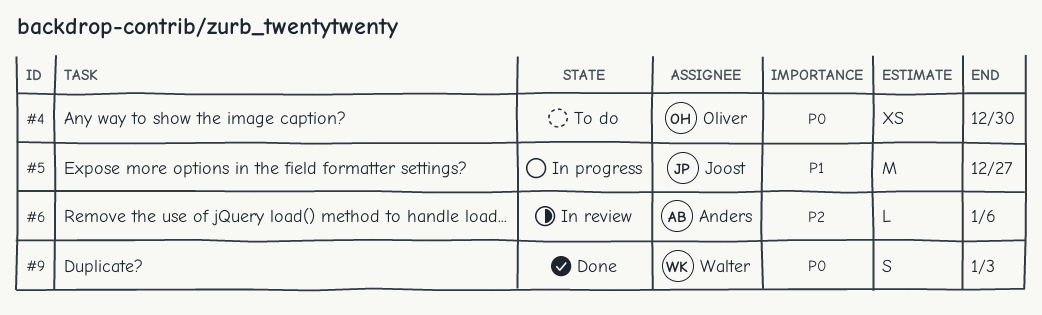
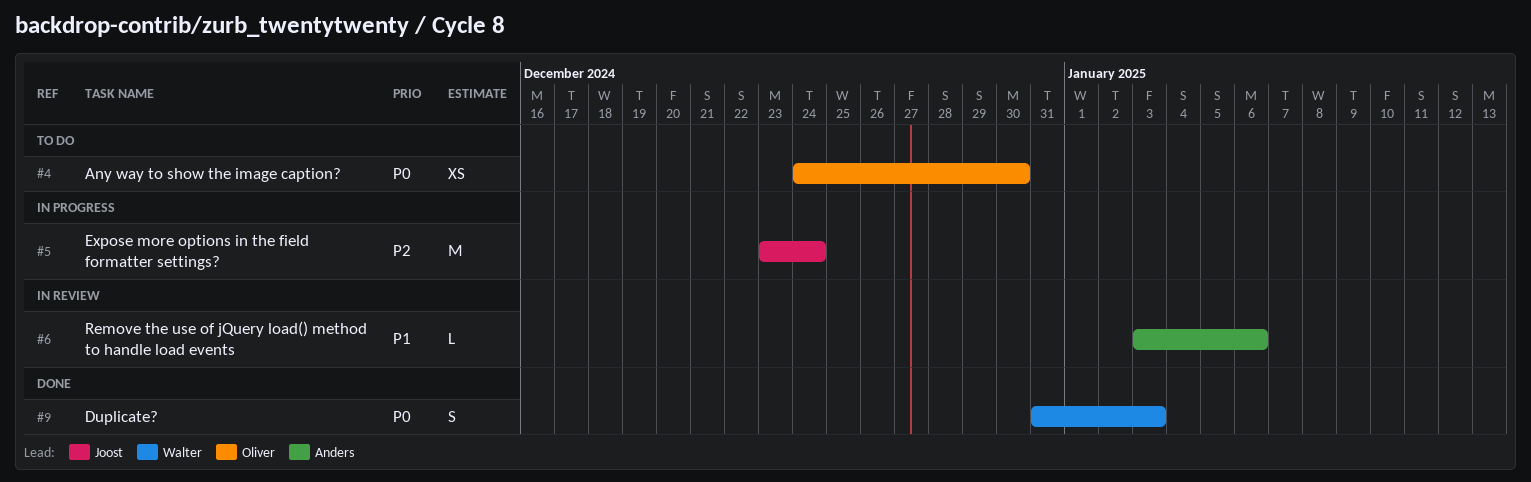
#5, priority: P1 -> P2
#5, due: Dec 27 -> Dec 24
#6, priority: P2 -> P1

